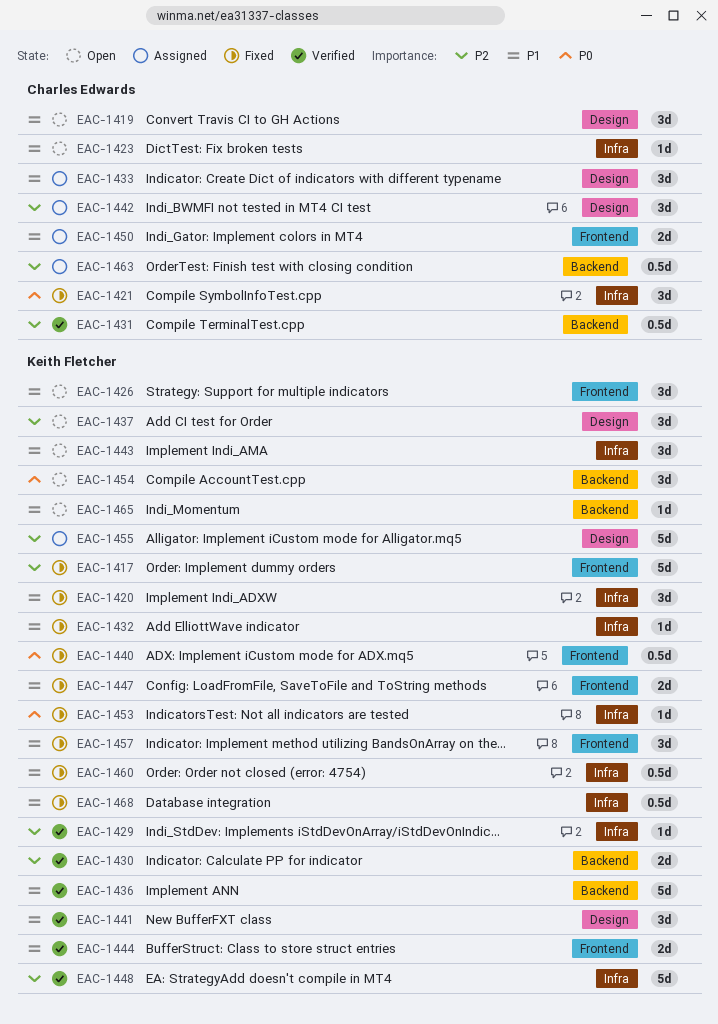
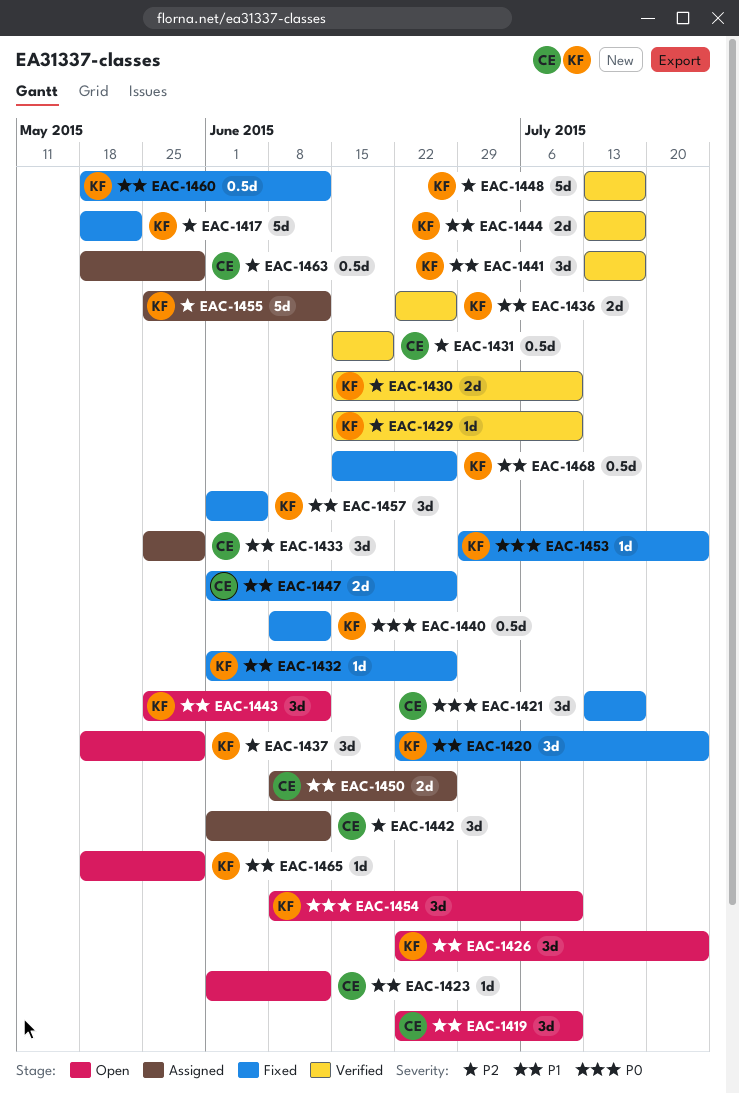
EAC-1436, estimate: 5d -> 2d
EAC-1447, owner: Keith Fletcher -> Charles Edwards

